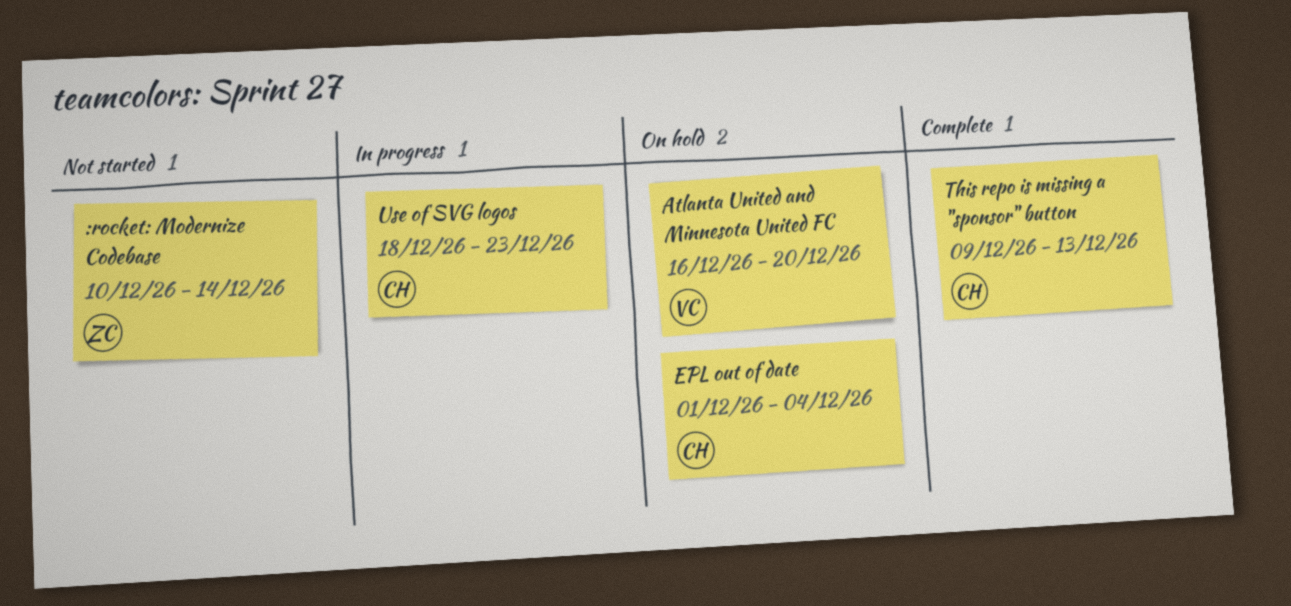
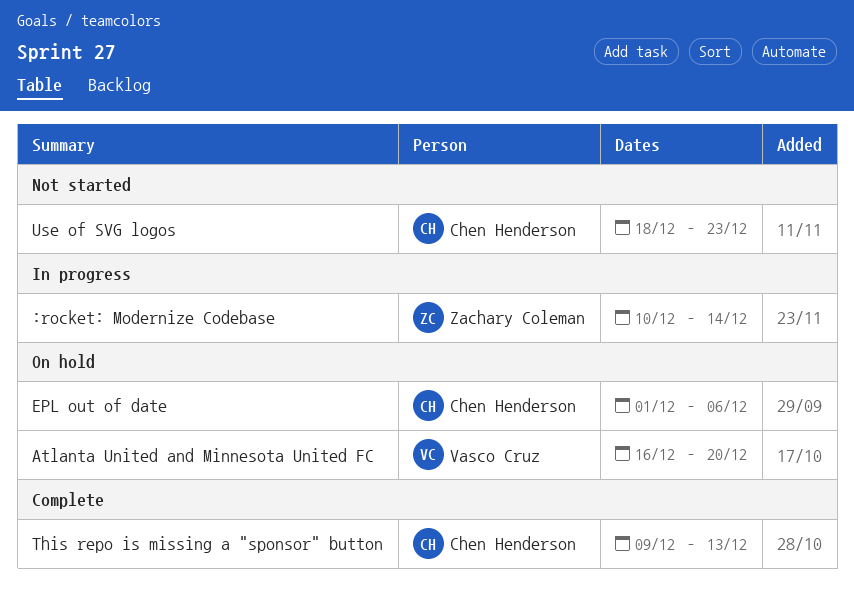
:rocket: Modernize Codebase, status: Not started -> In progress
EPL out of date, due: Dec 4 -> Dec 6
Use of SVG logos, status: In progress -> Not started

